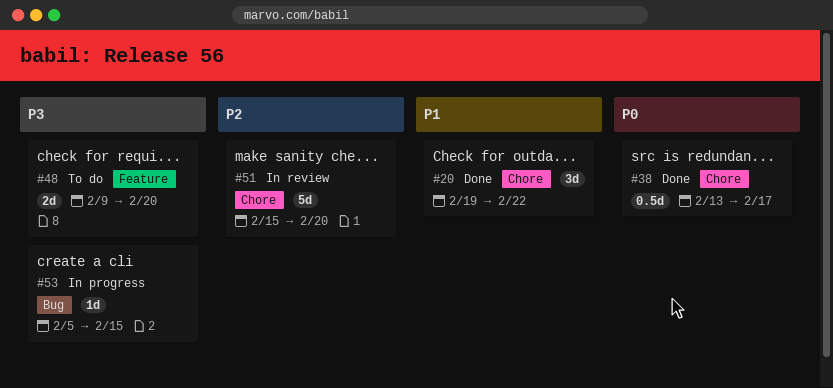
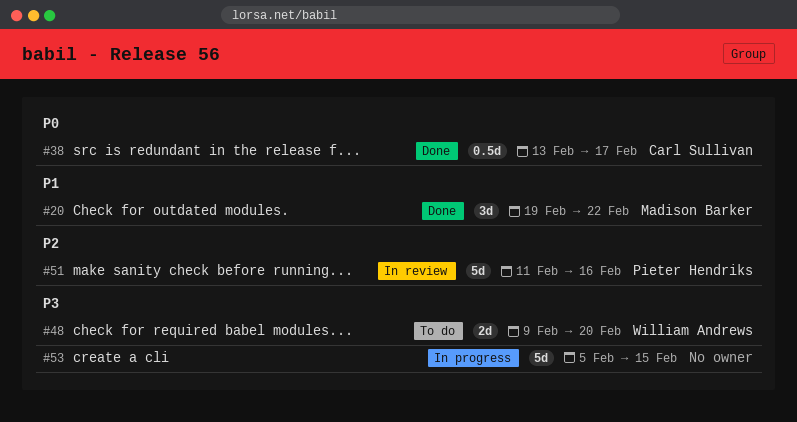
#51, start: Feb 15 -> Feb 11
#51, due: Feb 20 -> Feb 16
#53, estimate: 1d -> 5d

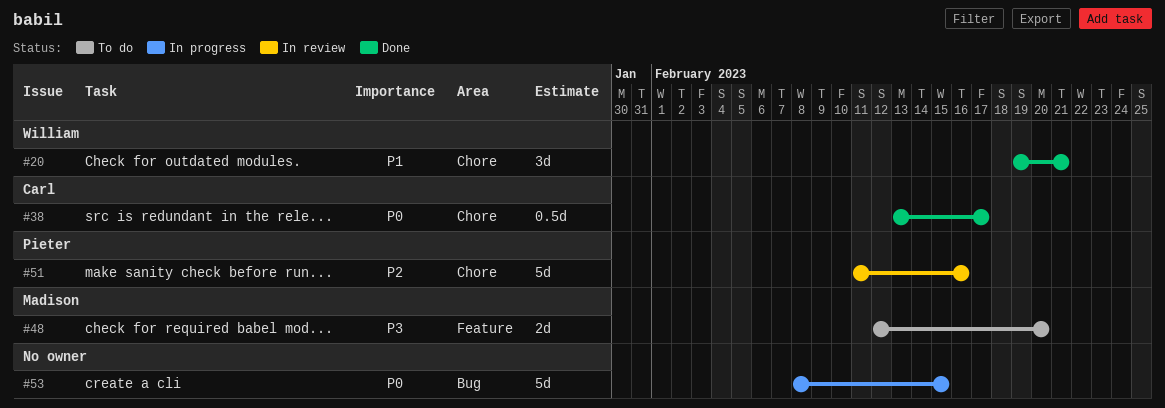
#20, owner: Madison Barker -> William Andrews
#20, due: Feb 22 -> Feb 21
#48, owner: William Andrews -> Madison Barker
#48, start: Feb 9 -> Feb 12
#53, priority: P3 -> P0
#53, start: Feb 5 -> Feb 8

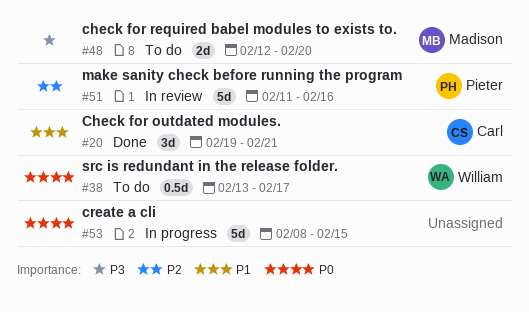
#20, owner: William -> Carl
#38, status: Done -> To do
#38, owner: Carl -> William

